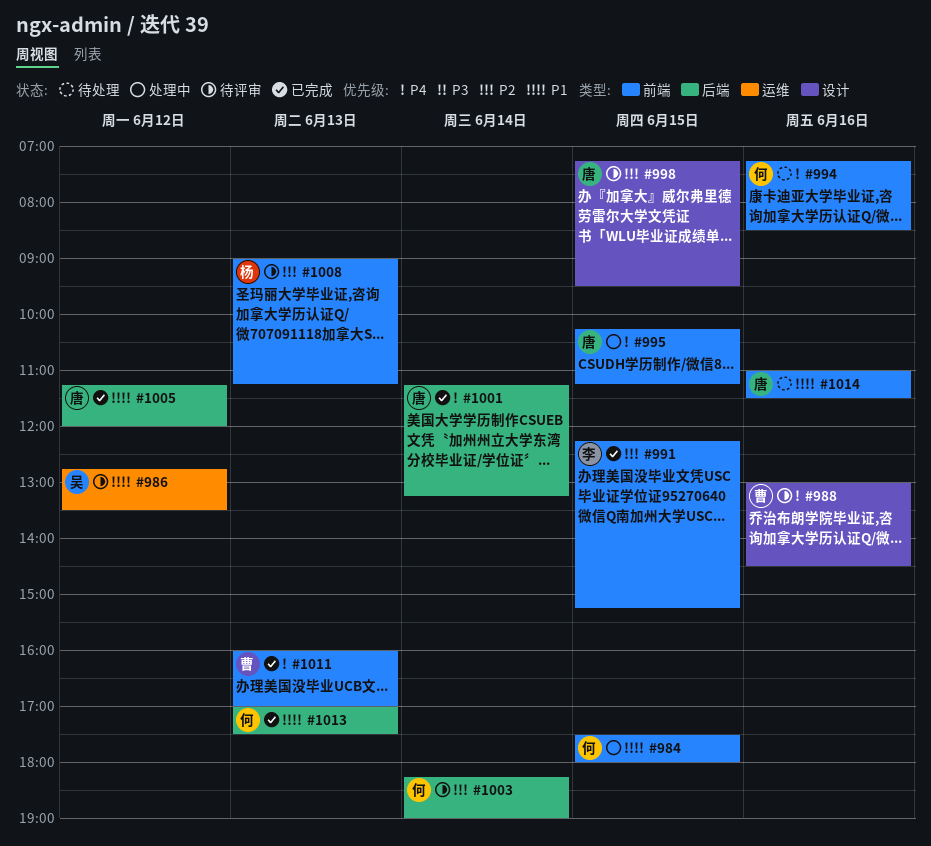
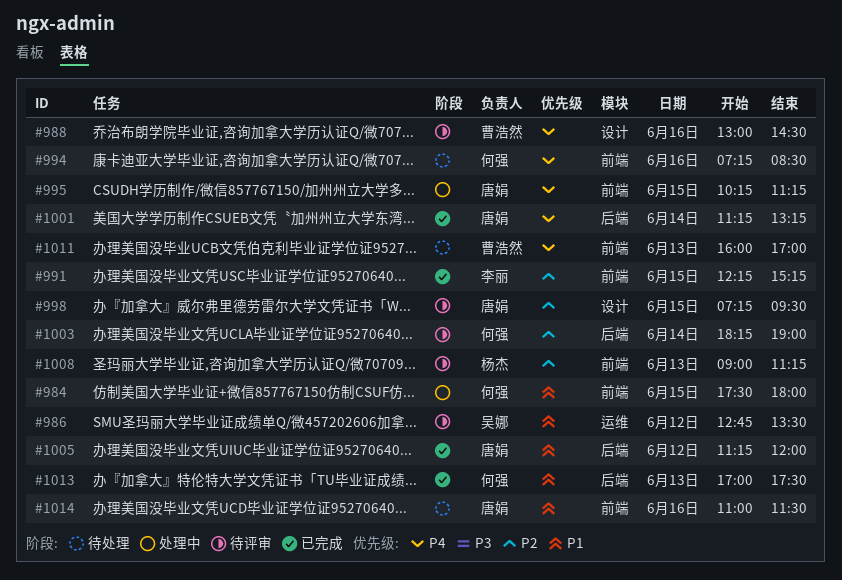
#1011, status: 已完成 -> 待处理

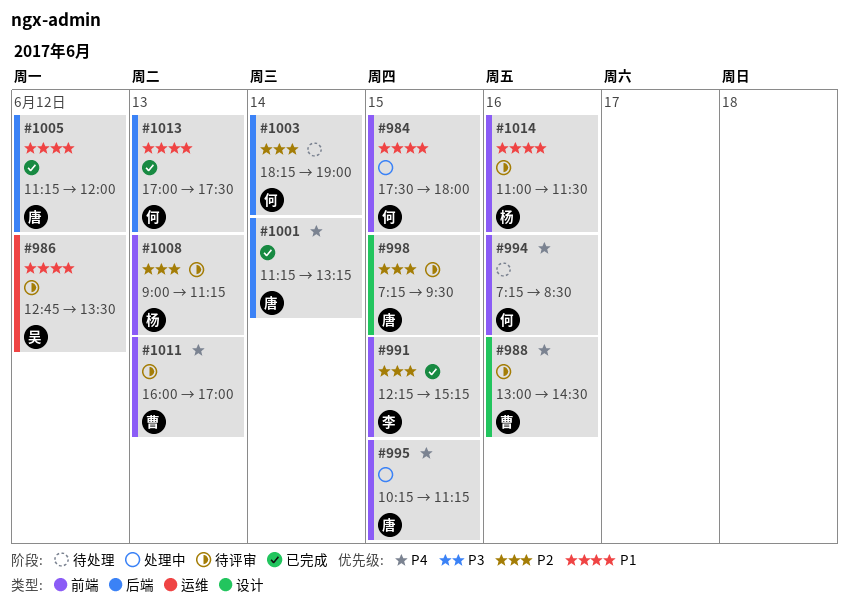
#1003, status: 待评审 -> 待处理
#1011, status: 待处理 -> 待评审
#1014, status: 待处理 -> 待评审
#1014, owner: 唐娟 -> 杨杰

